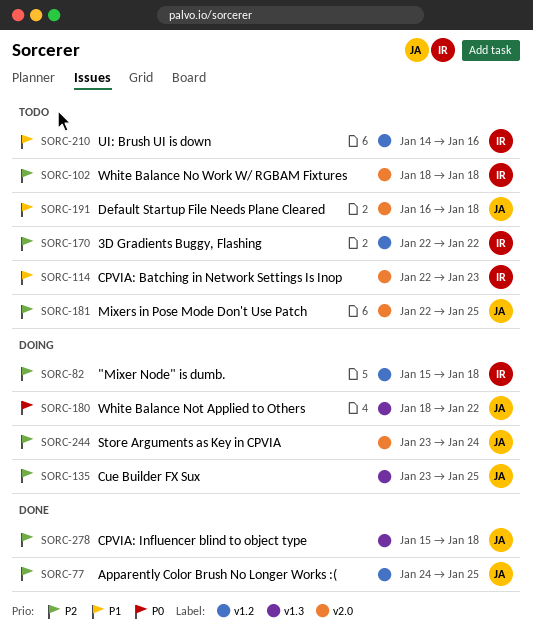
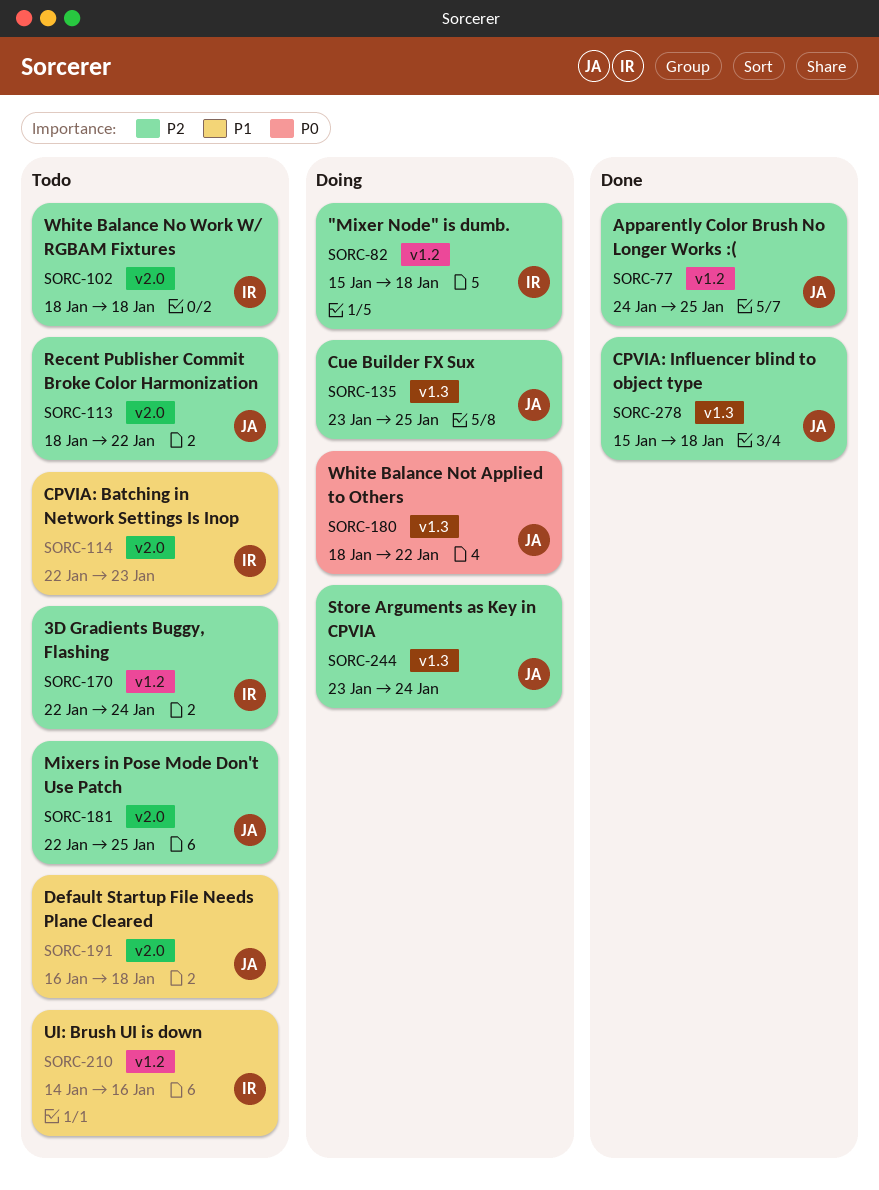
SORC-113: none -> present
SORC-170, due: Jan 22 -> Jan 24
SORC-244, label: v2.0 -> v1.3

